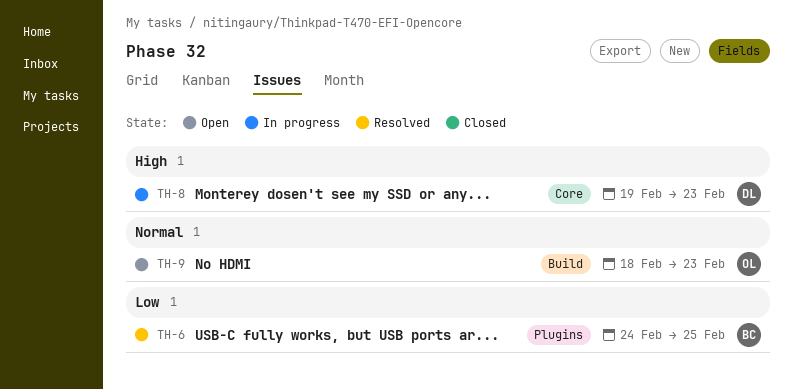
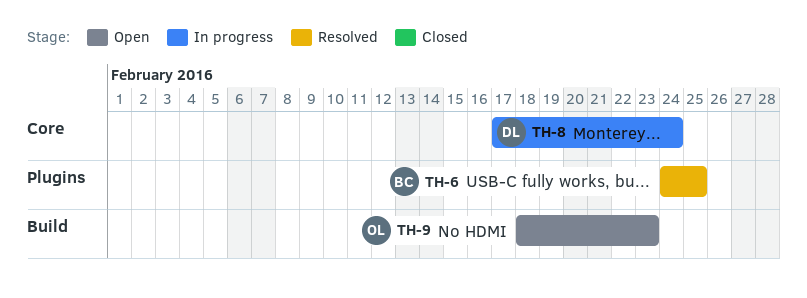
TH-8, start: Feb 19 -> Feb 17
TH-8, due: Feb 23 -> Feb 24

